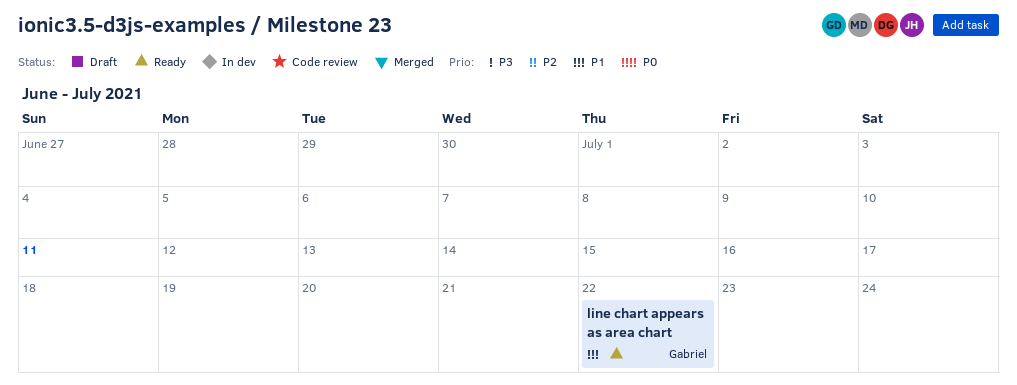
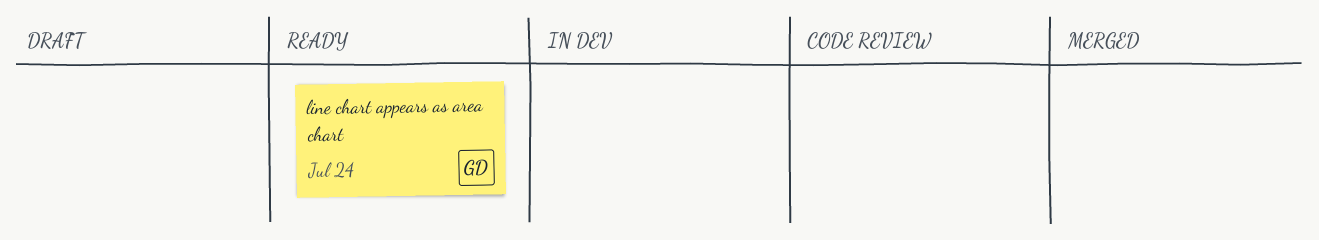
line chart appears as area chart, due: Jul 22 -> Jul 24

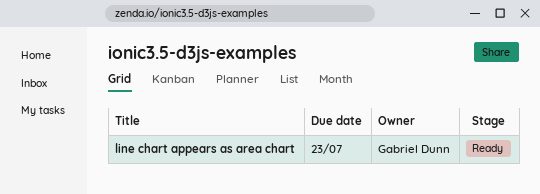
line chart appears as area chart, due: Jul 24 -> Jul 23

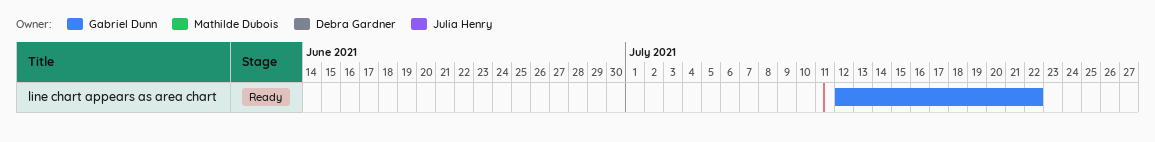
line chart appears as area chart, due: Jul 23 -> Jul 22

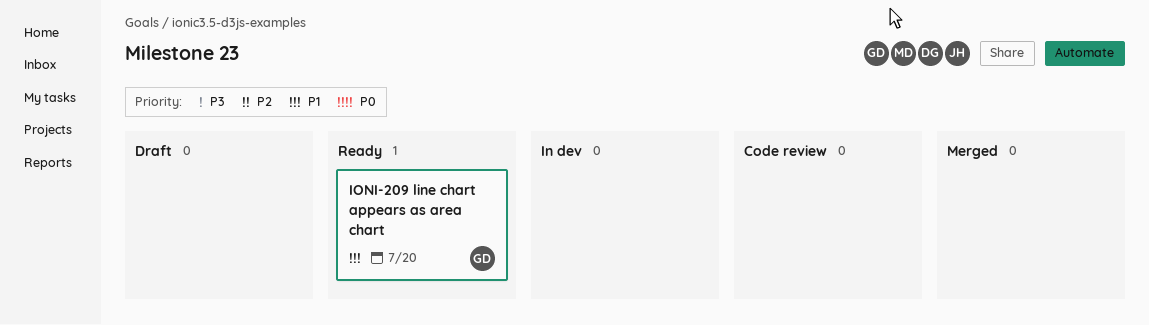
line chart appears as area chart, due: Jul 22 -> Jul 20

